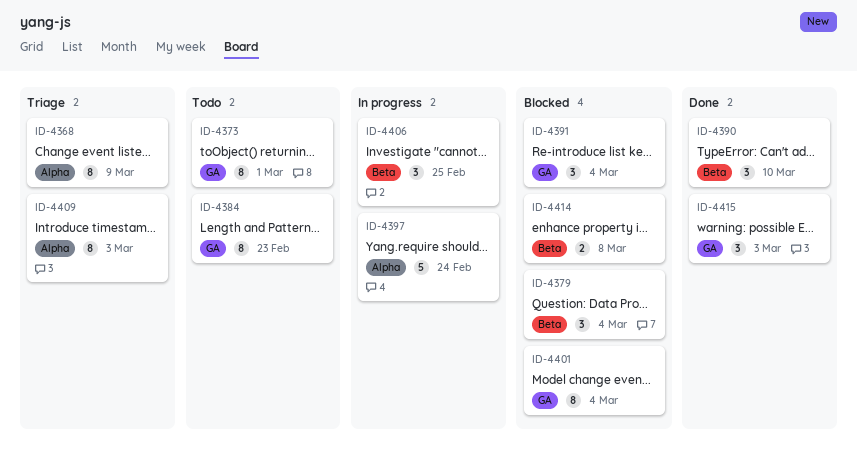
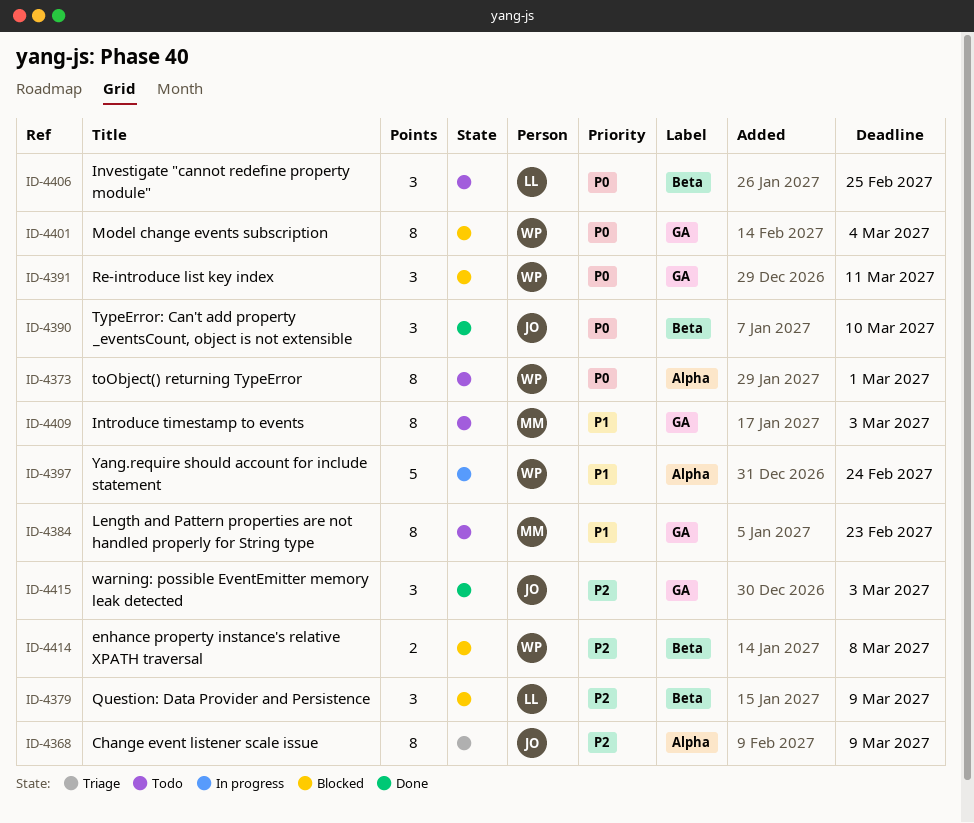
ID-4373, label: GA -> Alpha
ID-4379, due: Mar 4 -> Mar 9
ID-4391, due: Mar 4 -> Mar 11
ID-4406, status: In progress -> Todo
ID-4409, status: Triage -> Todo
ID-4409, label: Alpha -> GA

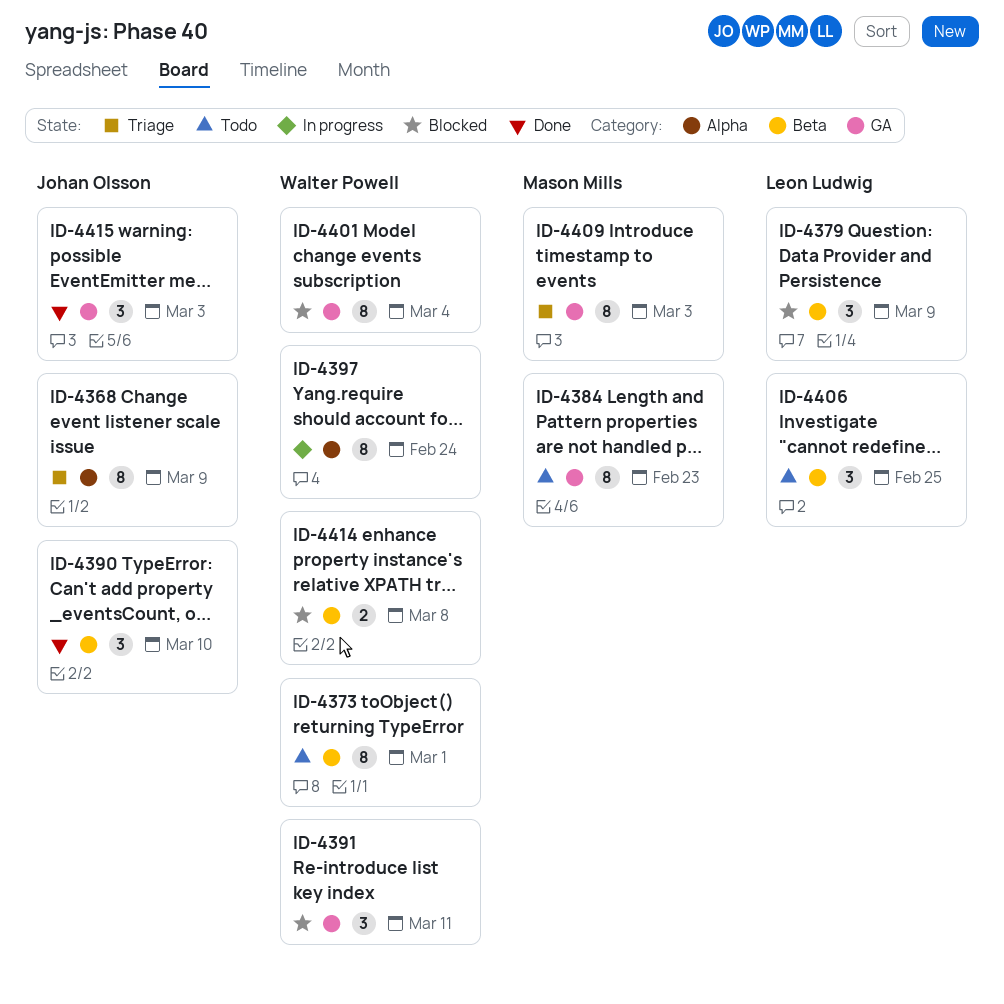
ID-4373, label: Alpha -> Beta
ID-4397, estimate: 5 -> 8
ID-4409, status: Todo -> Triage

